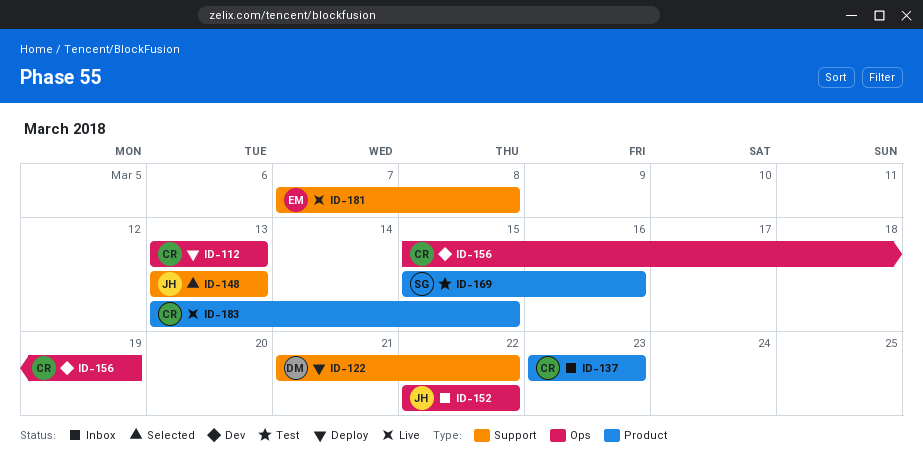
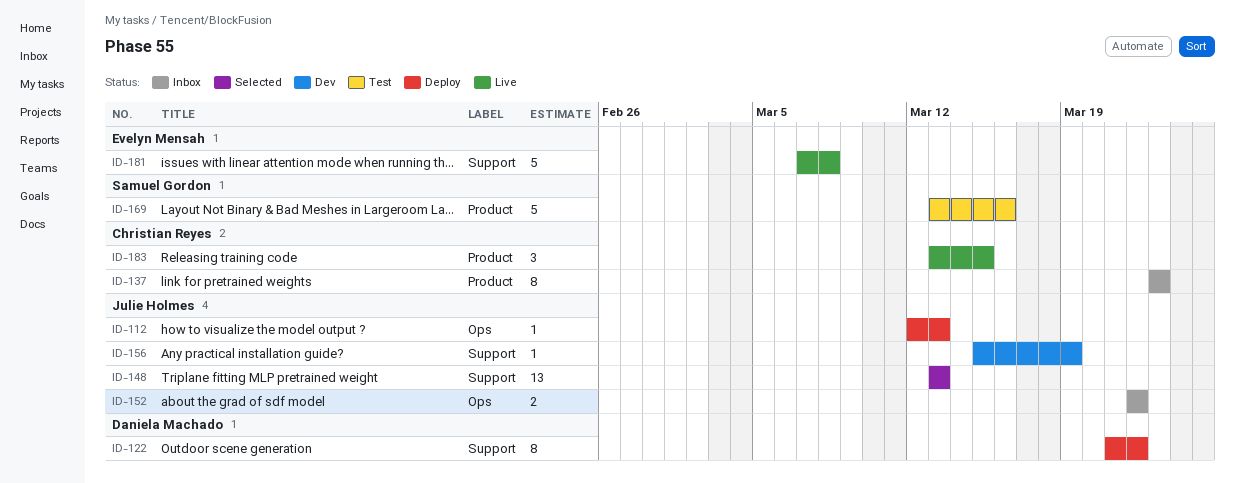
ID-112, owner: Christian Reyes -> Julie Holmes
ID-112, start: Mar 13 -> Mar 12
ID-156, owner: Christian Reyes -> Julie Holmes
ID-156, label: Ops -> Support
ID-169, start: Mar 15 -> Mar 13

